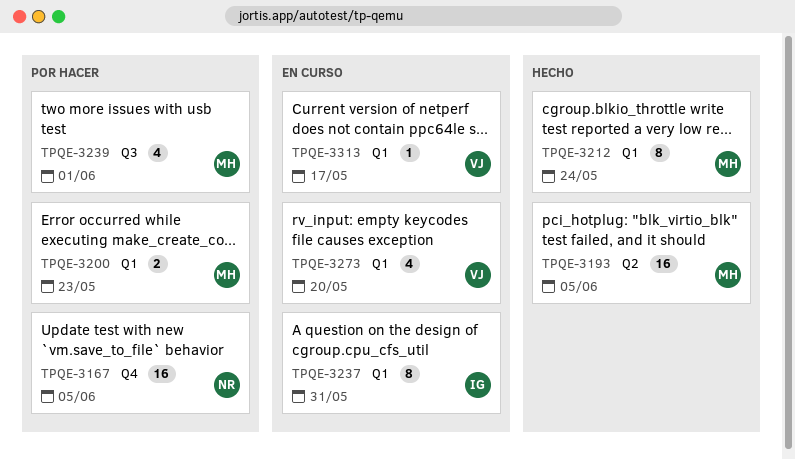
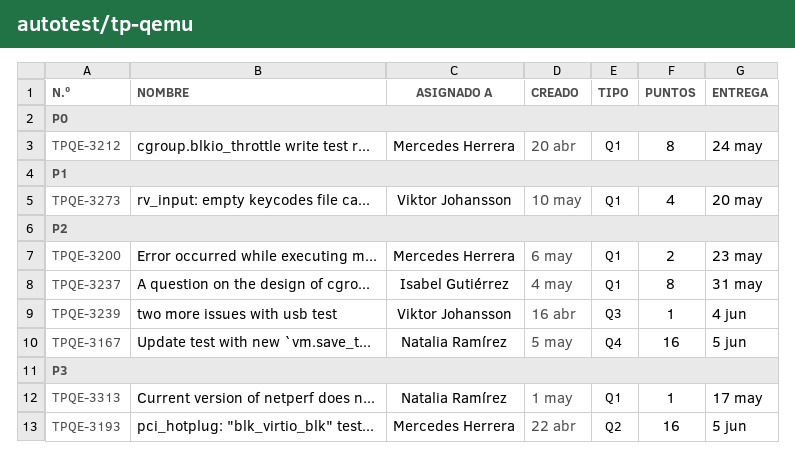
TPQE-3239, owner: Mercedes Herrera -> Viktor Johansson
TPQE-3239, estimate: 4 -> 1
TPQE-3239, due: Jun 1 -> Jun 4
TPQE-3313, owner: Viktor Johansson -> Natalia Ramírez

